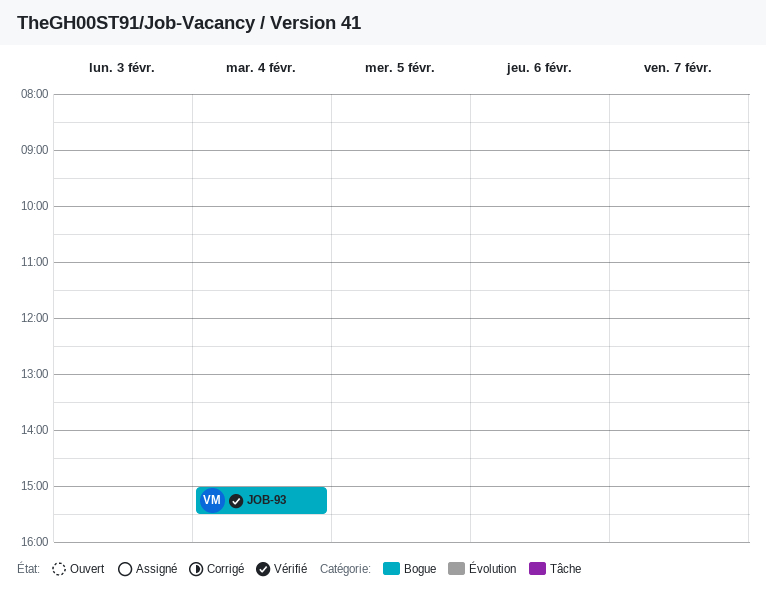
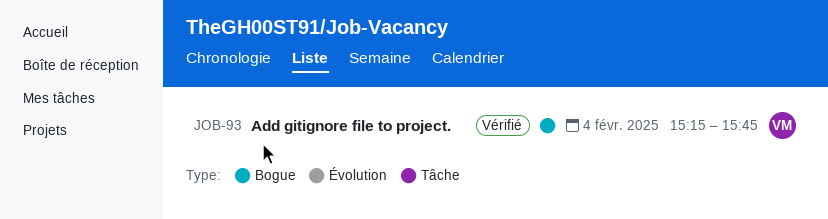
JOB-93, begins: 15:00 -> 15:15
JOB-93, ends: 15:30 -> 15:45

